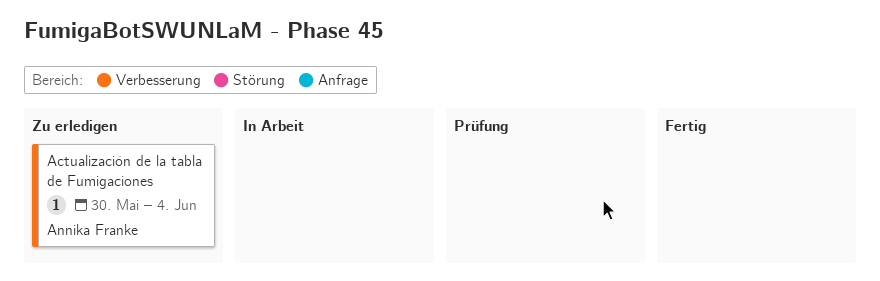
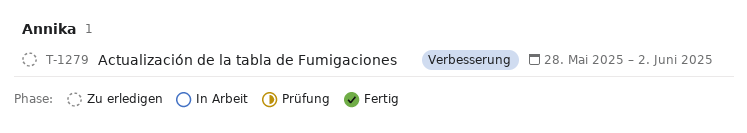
Actualización de la tabla de Fumigaciones, start: May 30 -> May 28
Actualización de la tabla de Fumigaciones, due: Jun 4 -> Jun 2

